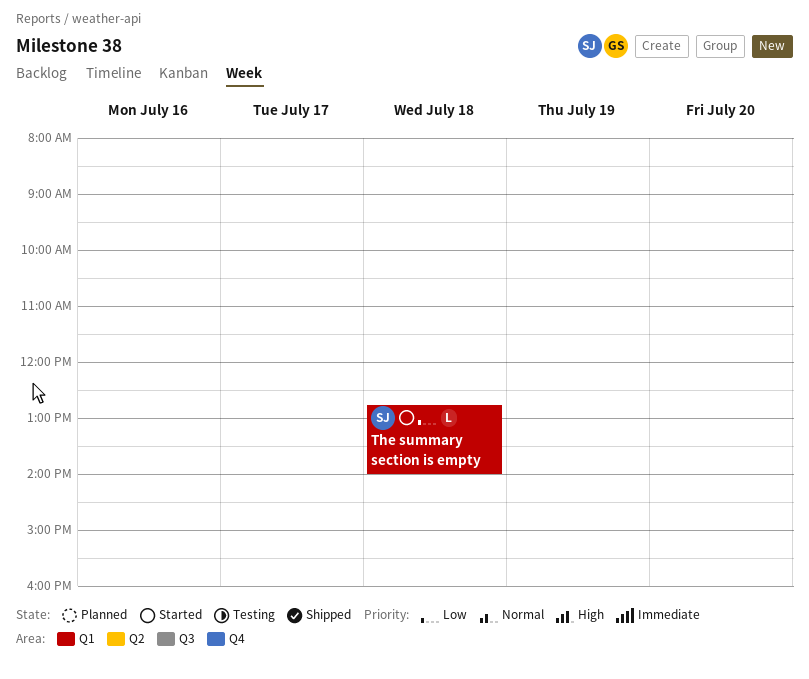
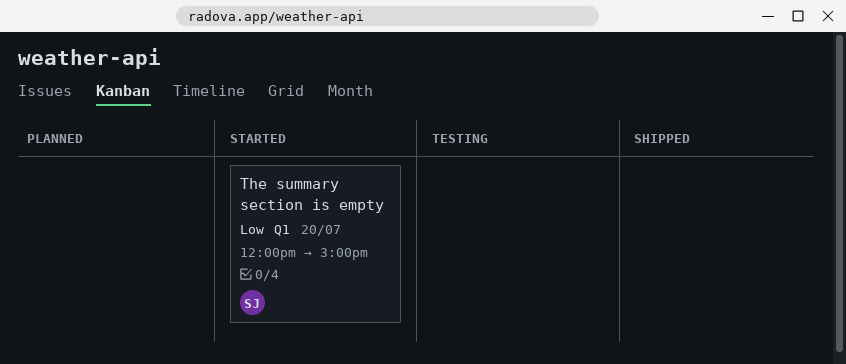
The summary section is empty, day: Jul 18 -> Jul 20
The summary section is empty, begins: 12:45 -> 12:00
The summary section is empty, ends: 14:00 -> 15:00

